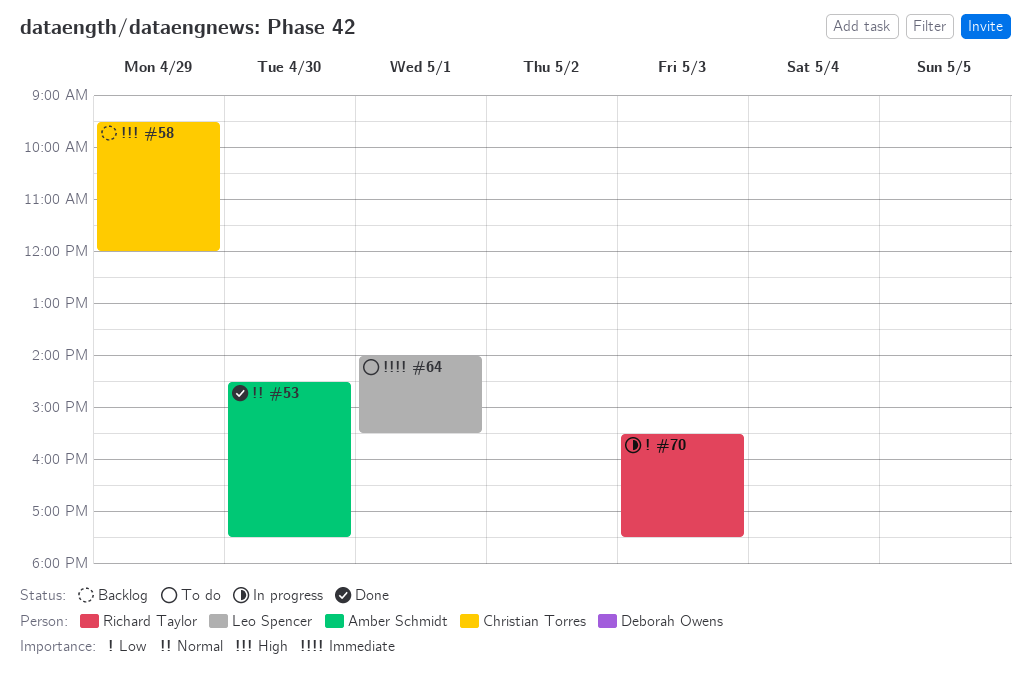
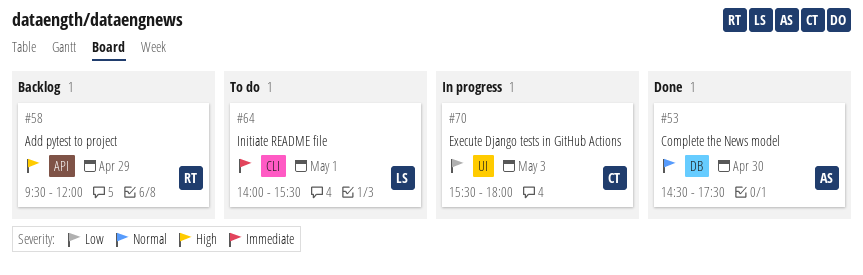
#58, owner: Christian Torres -> Richard Taylor
#70, owner: Richard Taylor -> Christian Torres
#70, ends: 17:30 -> 18:00

